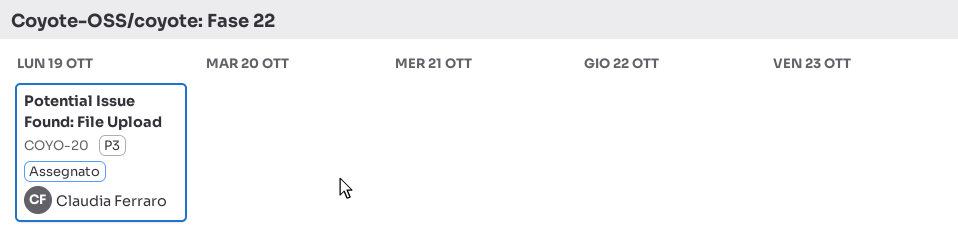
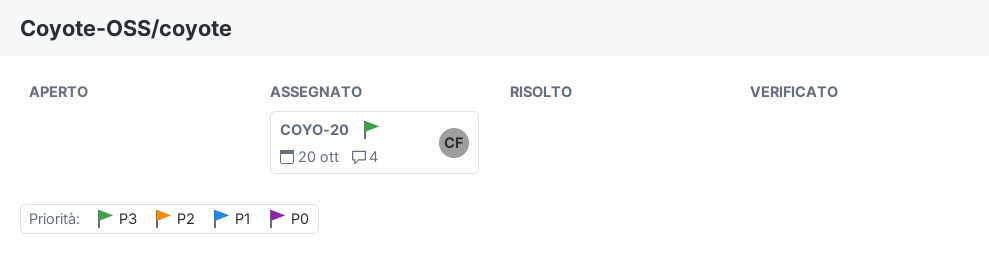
COYO-20, due: Oct 19 -> Oct 20

